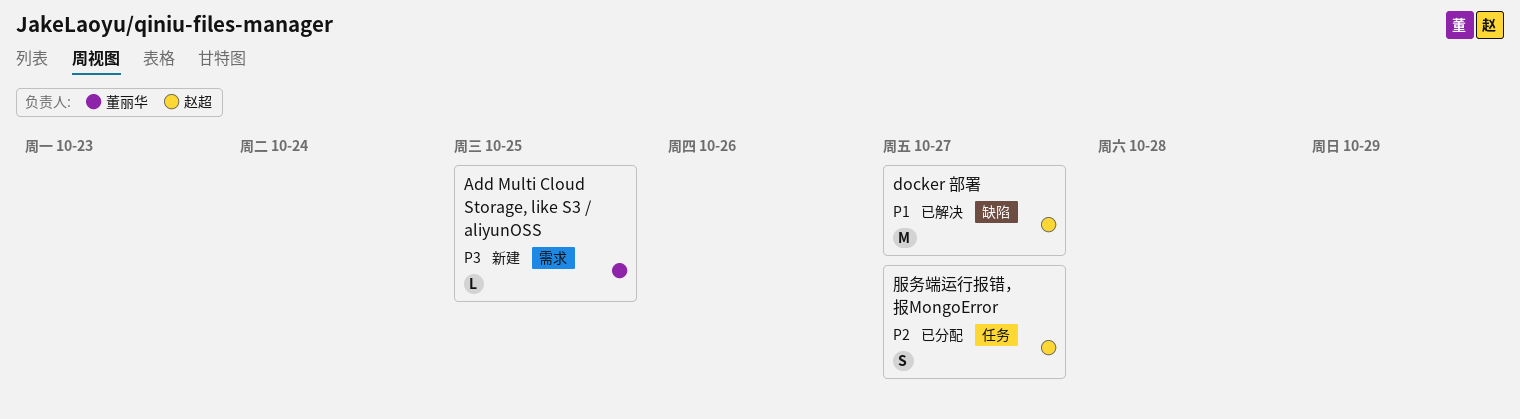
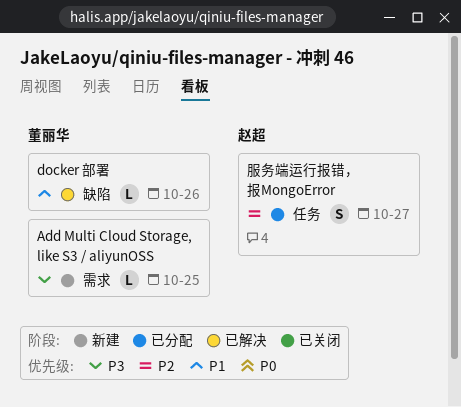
docker 部署, owner: 赵超 -> 董丽华
docker 部署, estimate: M -> L
docker 部署, due: Oct 27 -> Oct 26

